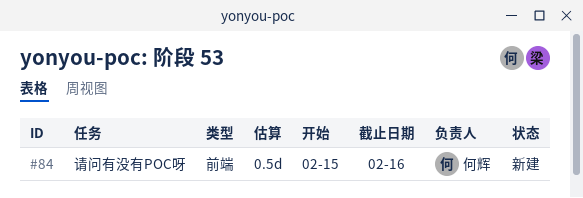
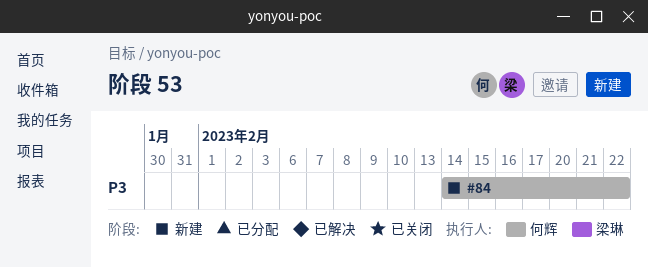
#84, start: Feb 15 -> Feb 14
#84, due: Feb 16 -> Feb 22

